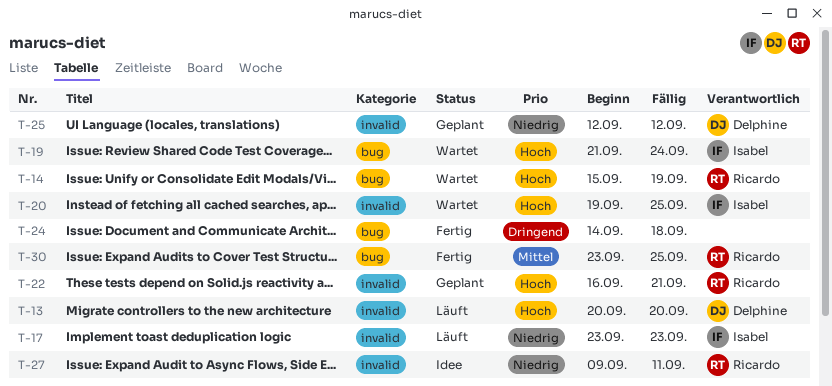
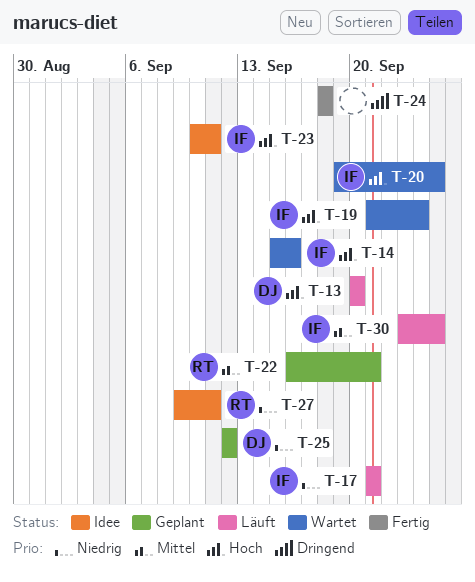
T-14, owner: Ricardo -> Isabel
T-14, due: Sep 19 -> Sep 16
T-17, start: Sep 23 -> Sep 21
T-17, due: Sep 23 -> Sep 21
T-22, priority: Hoch -> Mittel
T-23: none -> present
T-24, start: Sep 14 -> Sep 18
T-30, status: Fertig -> Läuft
T-30, owner: Ricardo -> Isabel

